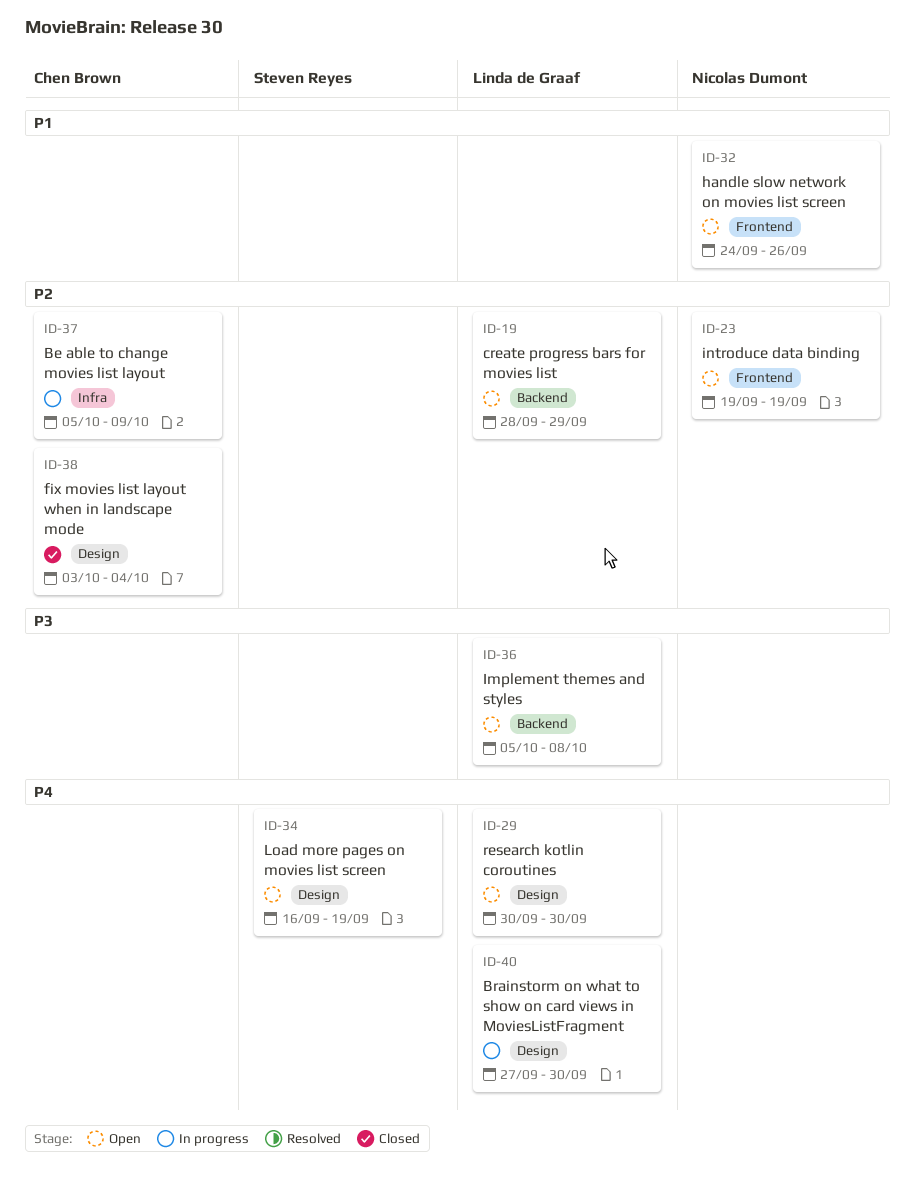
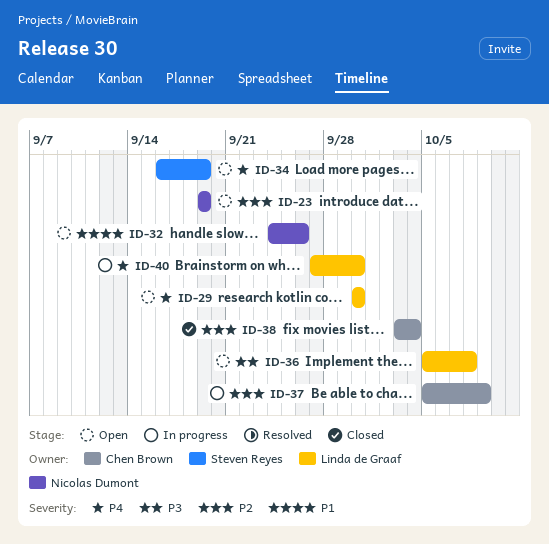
ID-19: present -> none

